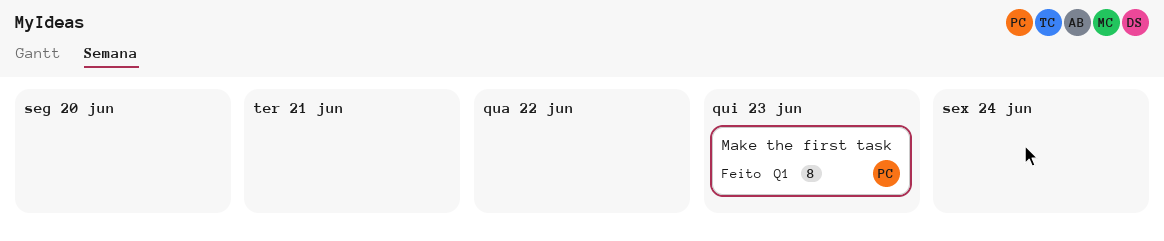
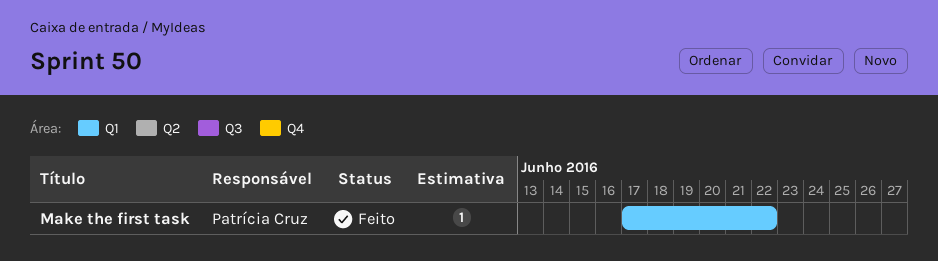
Make the first task, estimate: 8 -> 1
Make the first task, due: Jun 23 -> Jun 22

